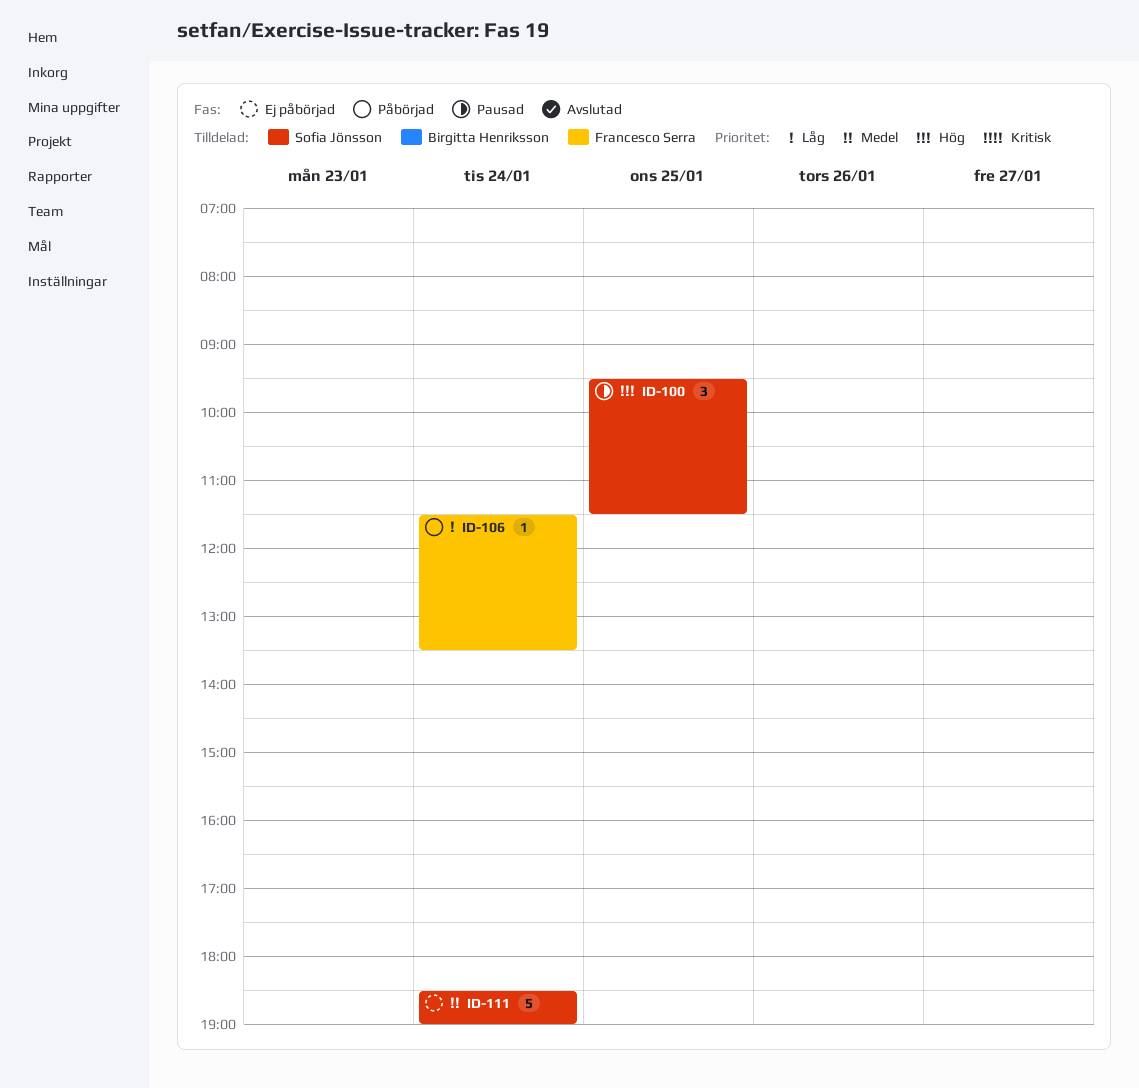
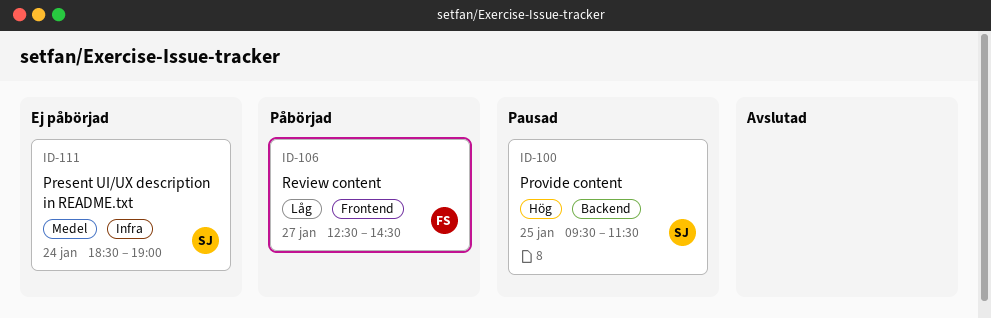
ID-106, day: Jan 24 -> Jan 27
ID-106, begins: 11:30 -> 12:30
ID-106, ends: 13:30 -> 14:30

